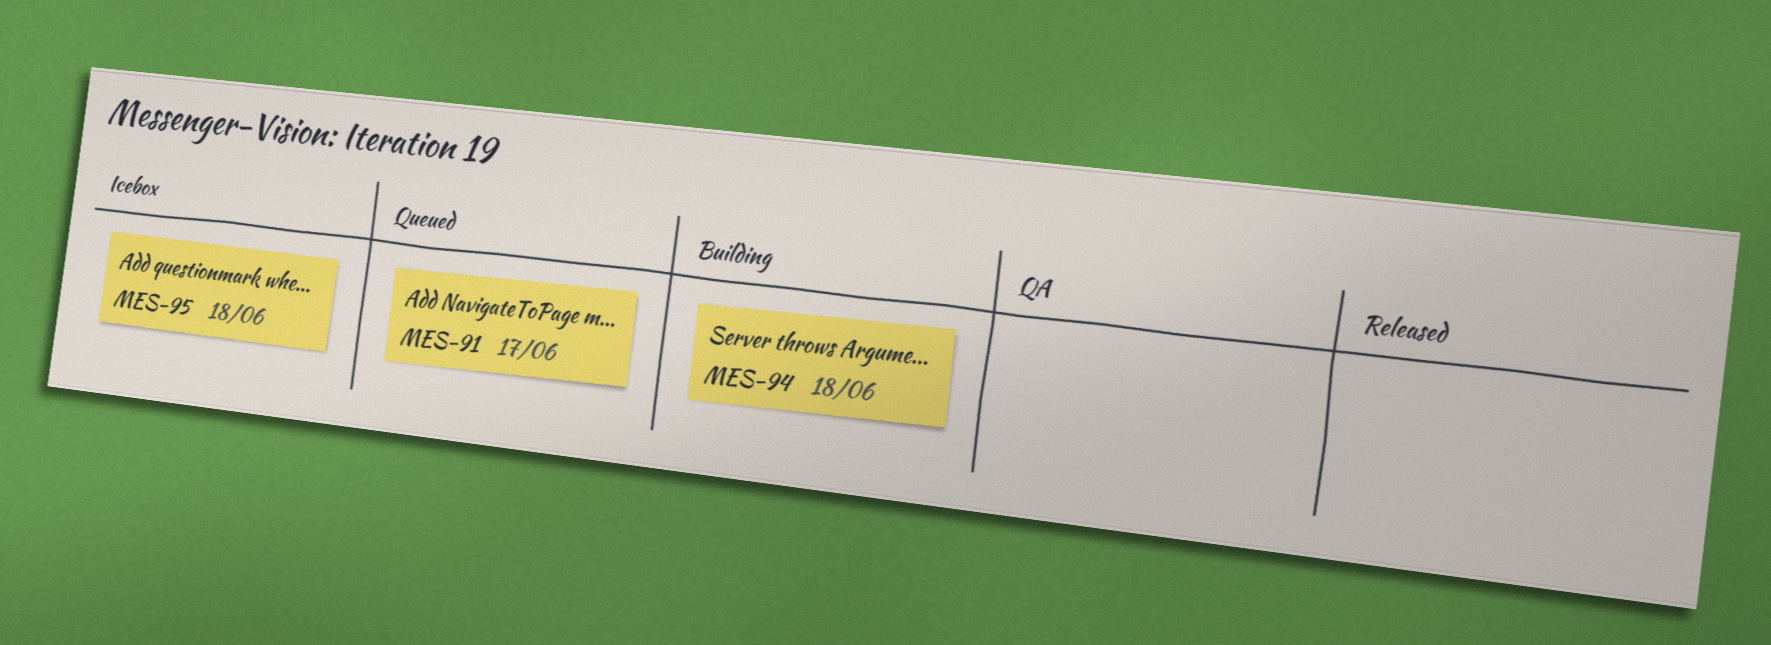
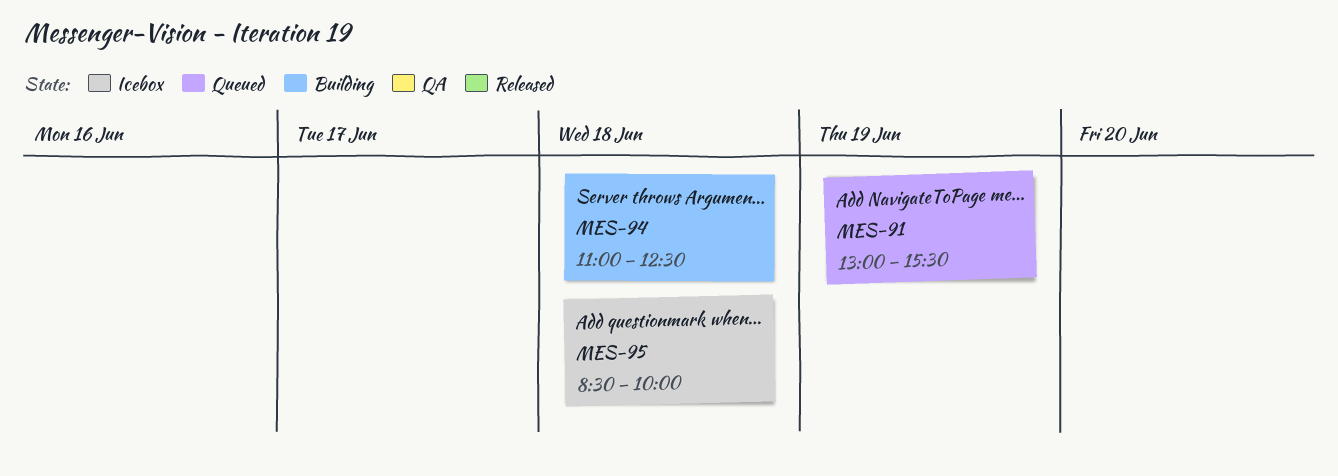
MES-91, day: Jun 17 -> Jun 19

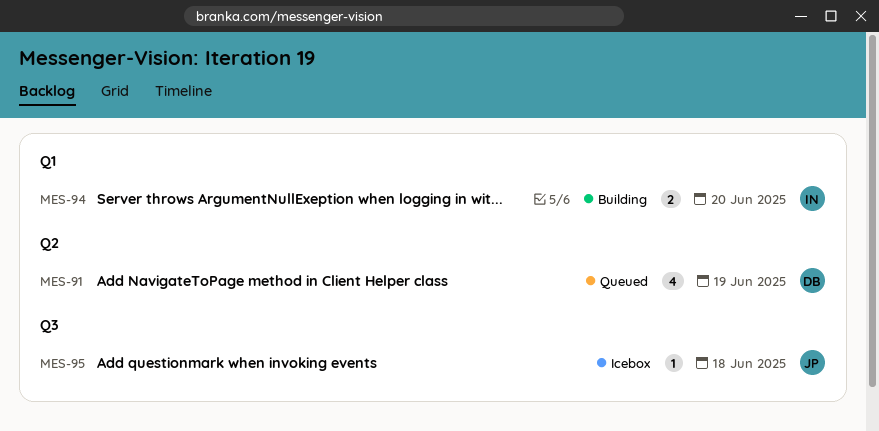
MES-94, day: Jun 18 -> Jun 20

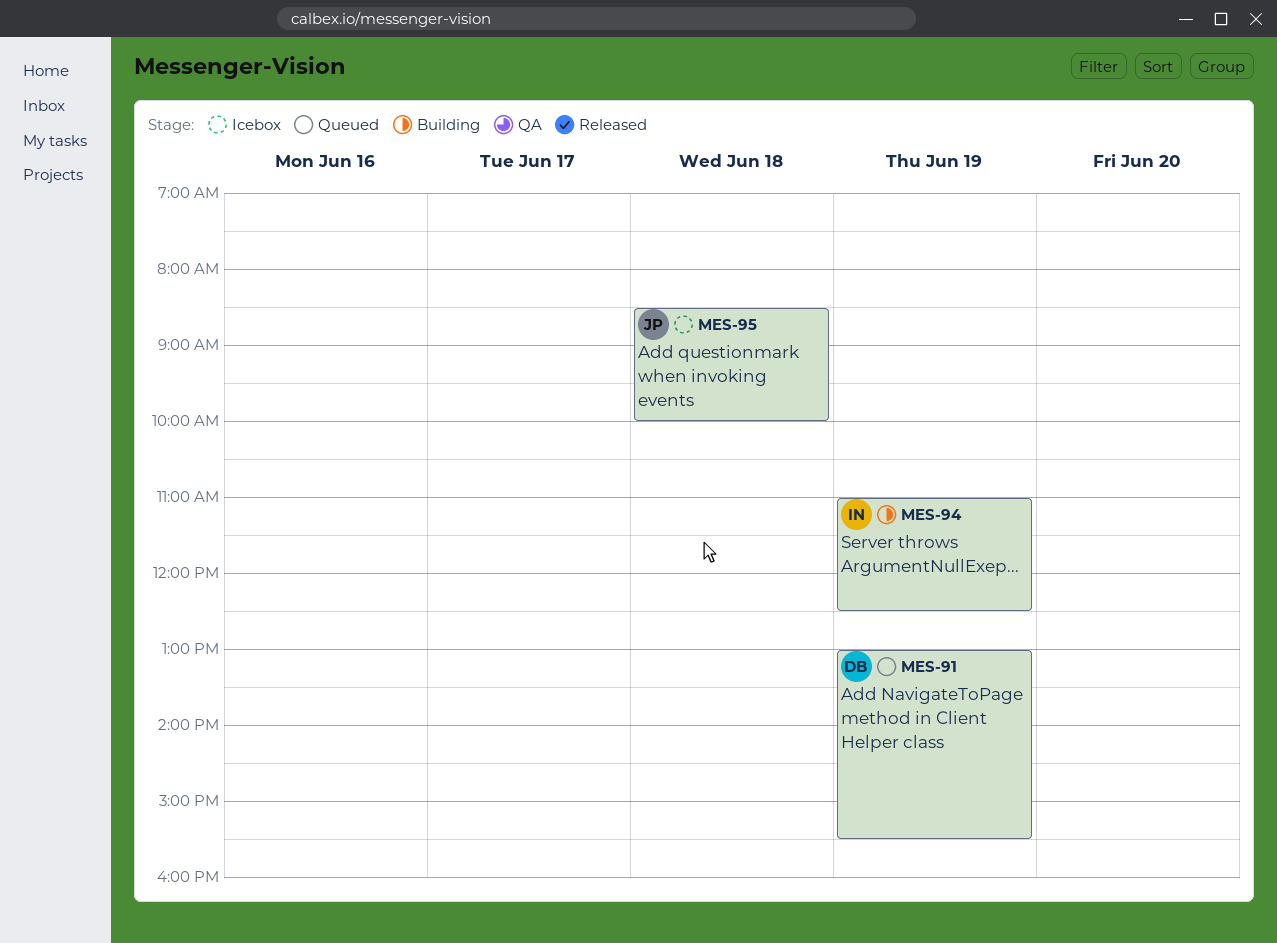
MES-94, day: Jun 20 -> Jun 19

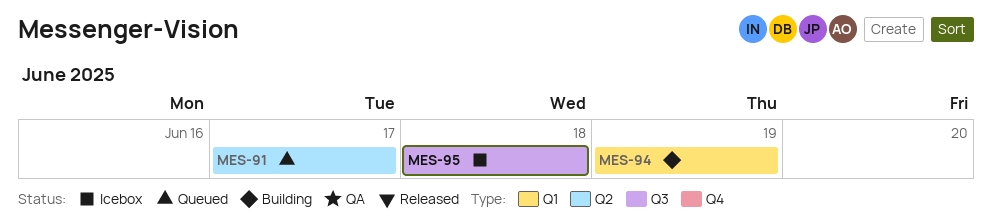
MES-91, day: Jun 19 -> Jun 17

